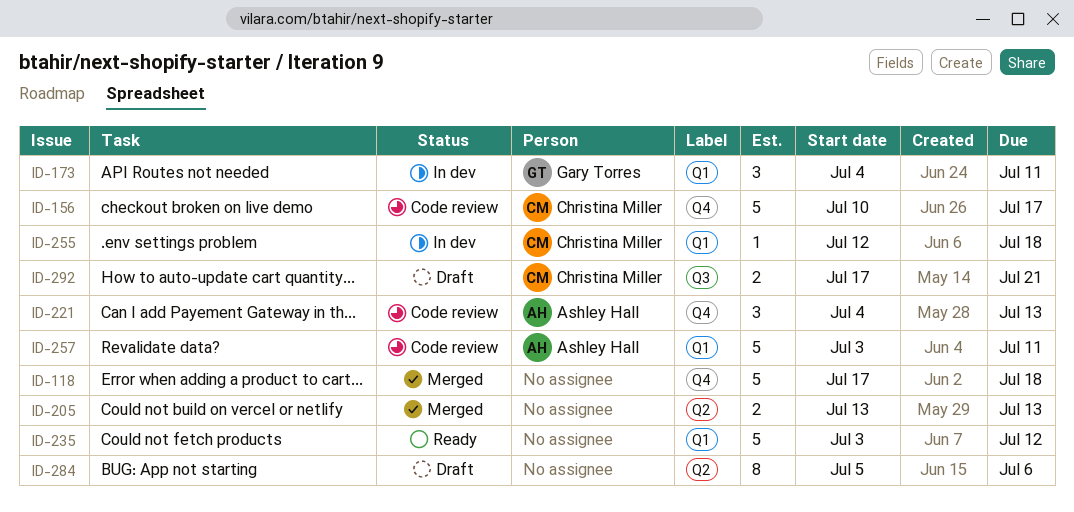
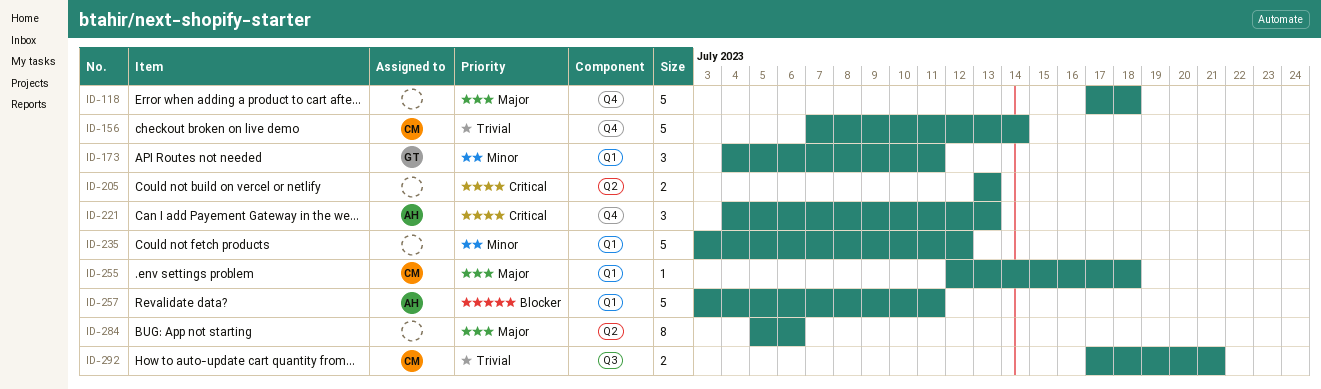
ID-156, start: Jul 10 -> Jul 7
ID-156, due: Jul 17 -> Jul 14

